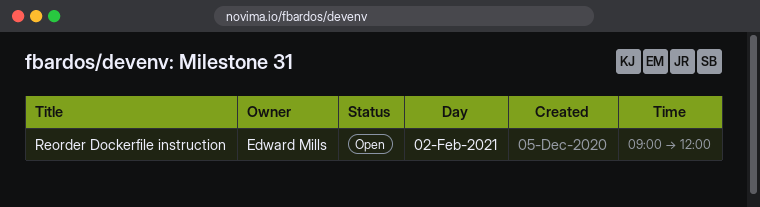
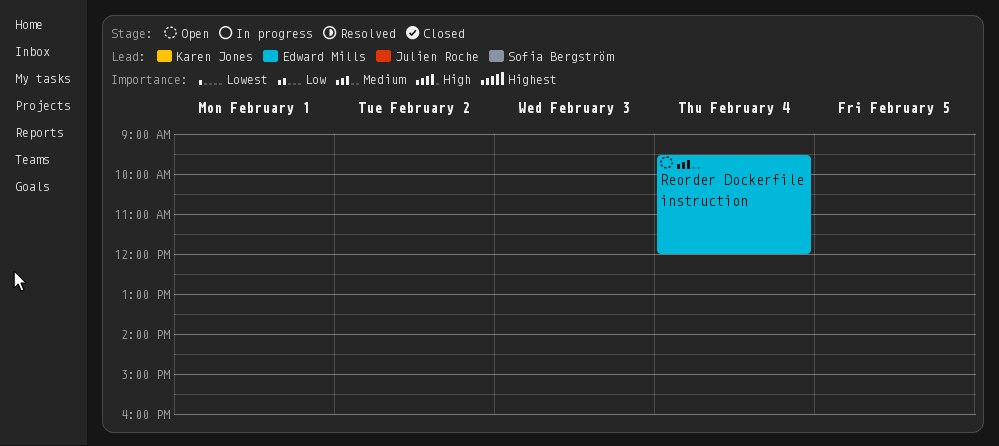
Reorder Dockerfile instruction, day: Feb 2 -> Feb 4
Reorder Dockerfile instruction, begins: 09:00 -> 09:30

